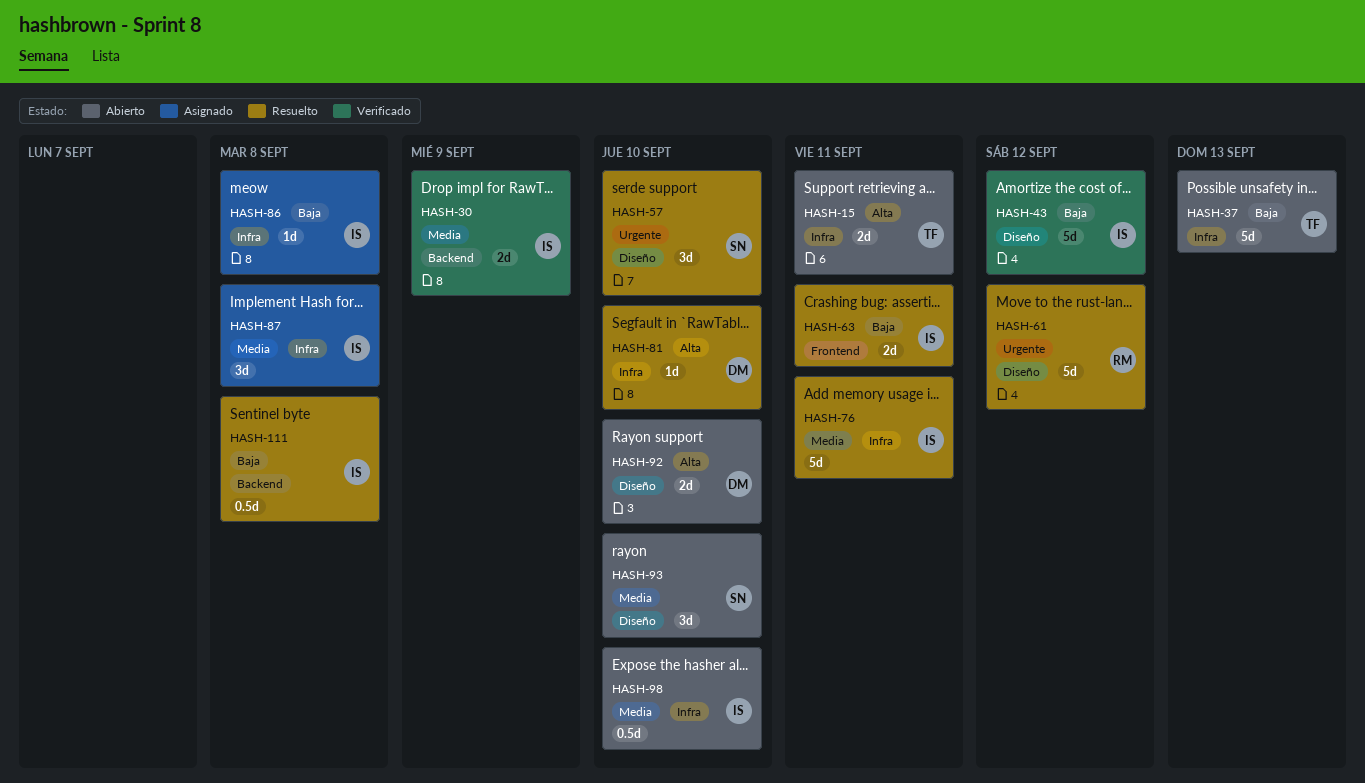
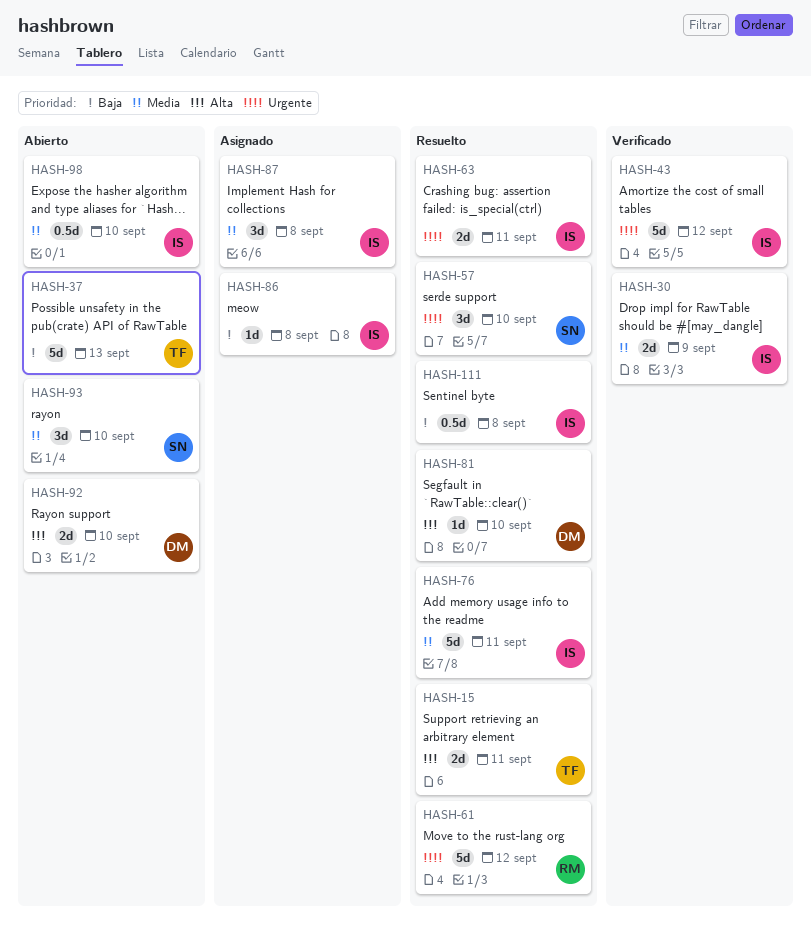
HASH-15, status: Abierto -> Resuelto
HASH-43, priority: Baja -> Urgente
HASH-63, priority: Baja -> Urgente

